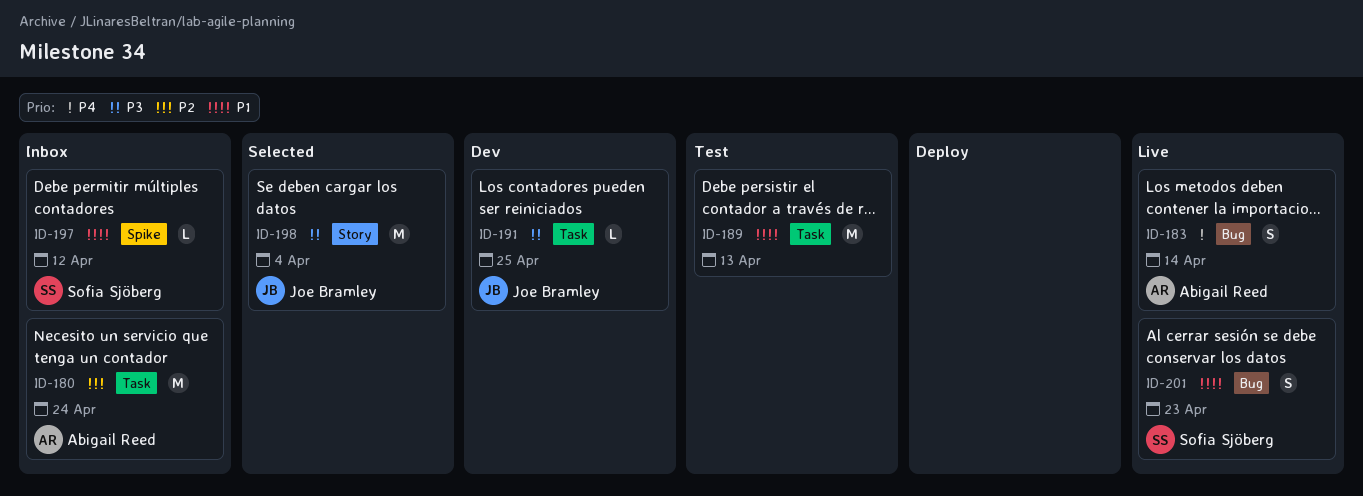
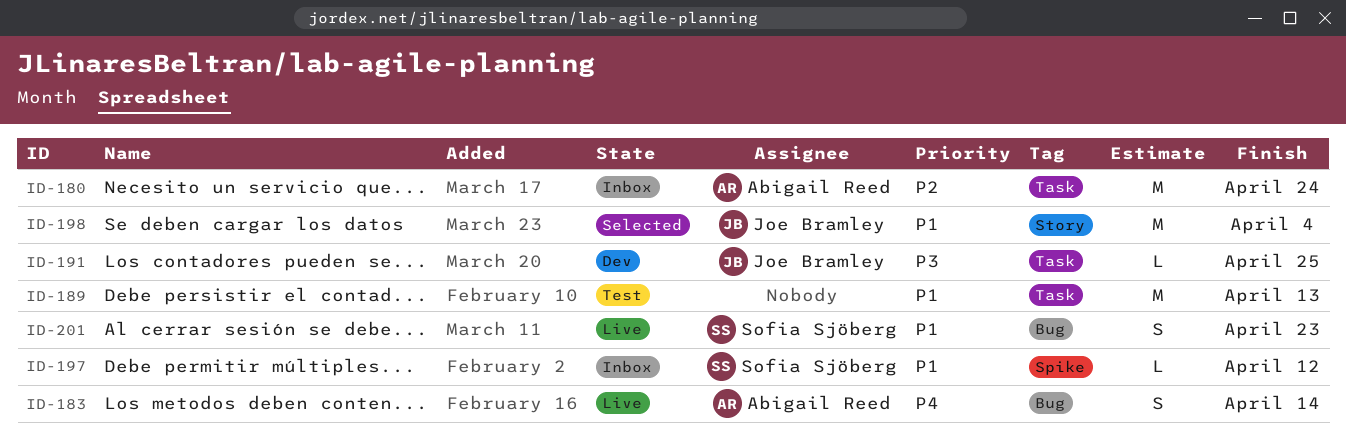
ID-198, priority: P3 -> P1

